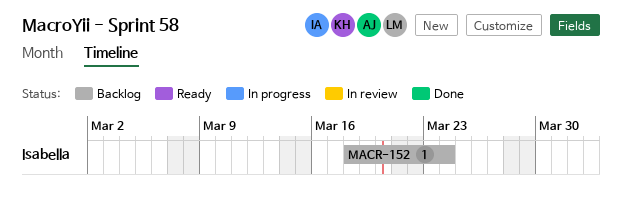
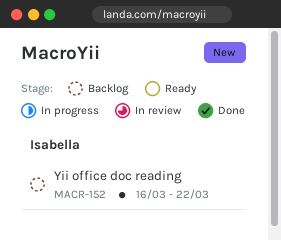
MACR-152, start: Mar 18 -> Mar 16
MACR-152, due: Mar 24 -> Mar 22

